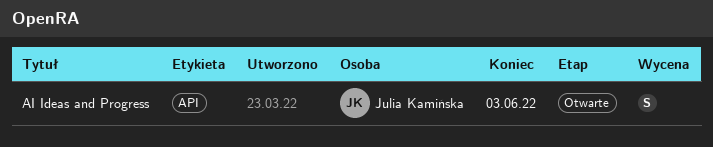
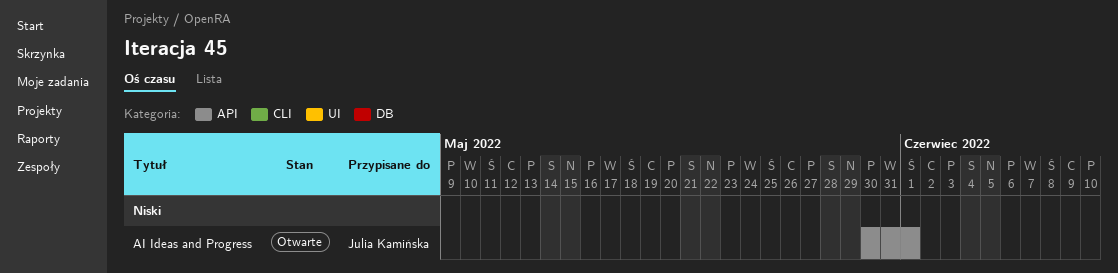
AI Ideas and Progress, due: Jun 3 -> Jun 1

